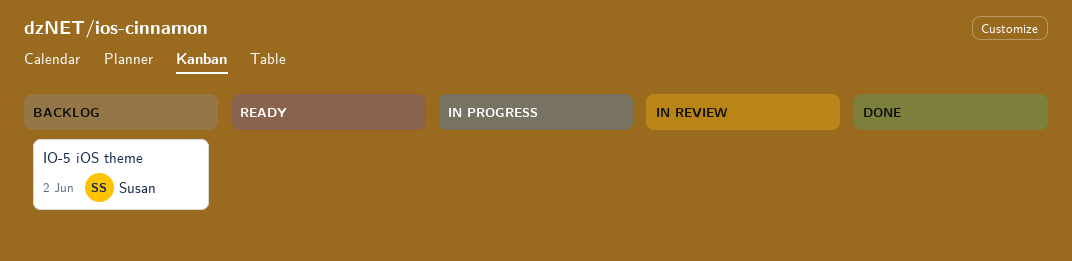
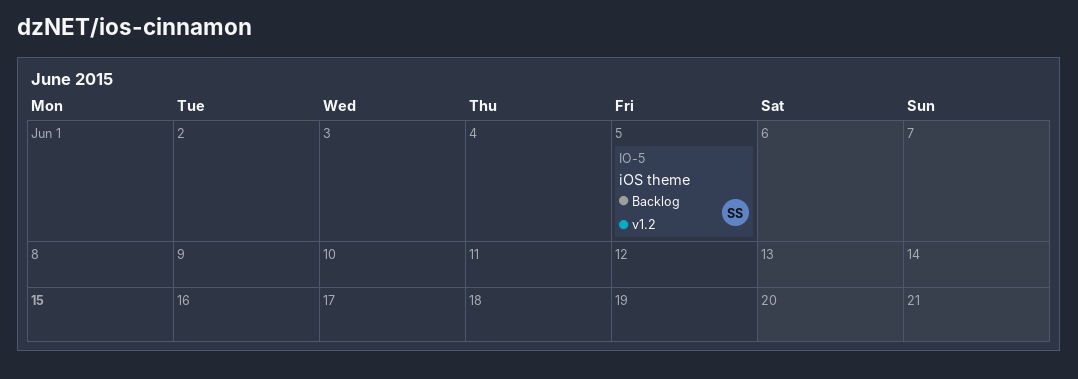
IO-5, due: Jun 2 -> Jun 5

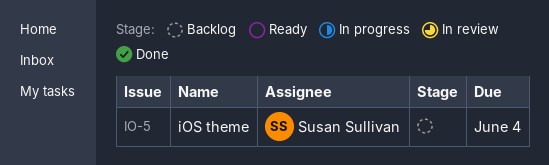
IO-5, due: Jun 5 -> Jun 4

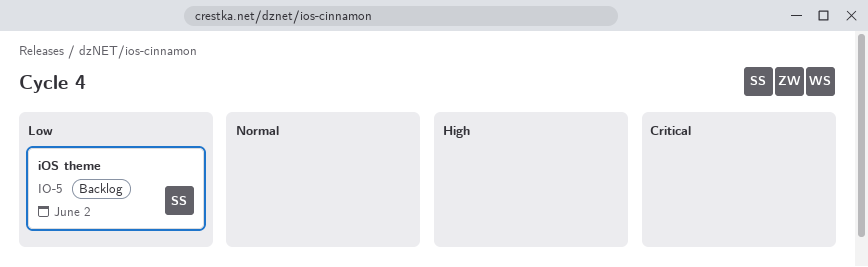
IO-5, due: Jun 4 -> Jun 2

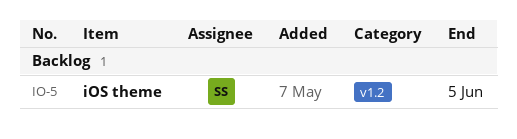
IO-5, due: Jun 2 -> Jun 5

